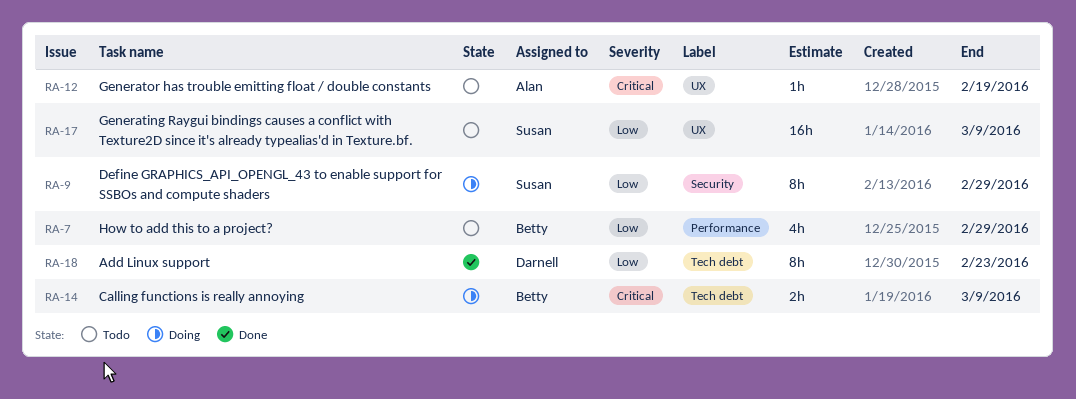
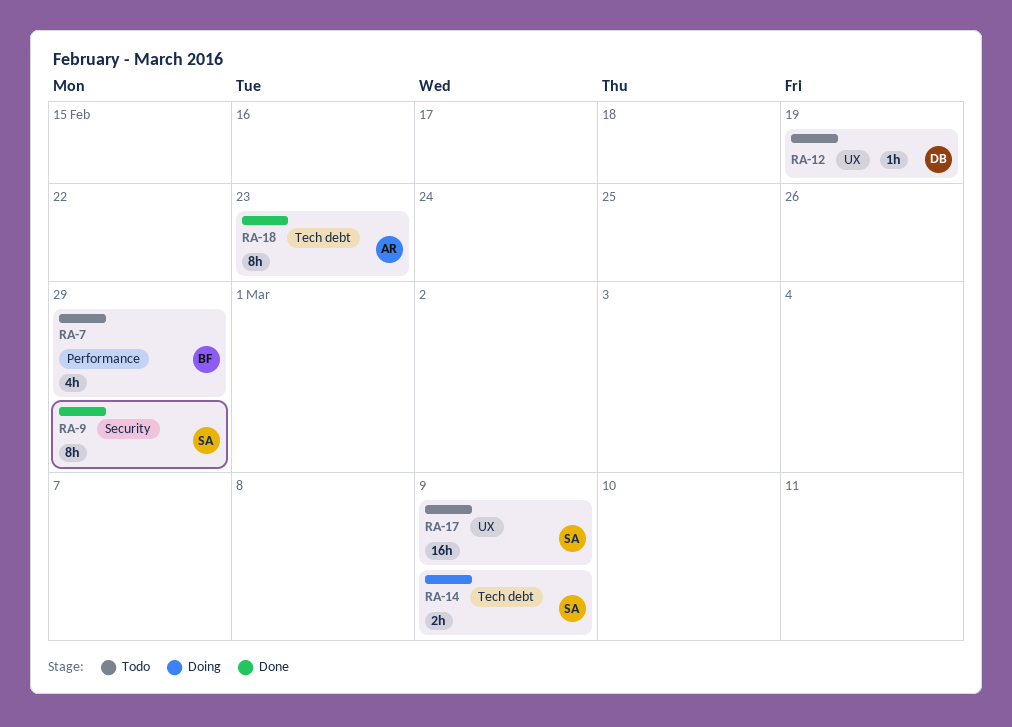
RA-9, status: Doing -> Done
RA-12, owner: Alan -> Darnell
RA-14, owner: Betty -> Susan
RA-18, owner: Darnell -> Alan

